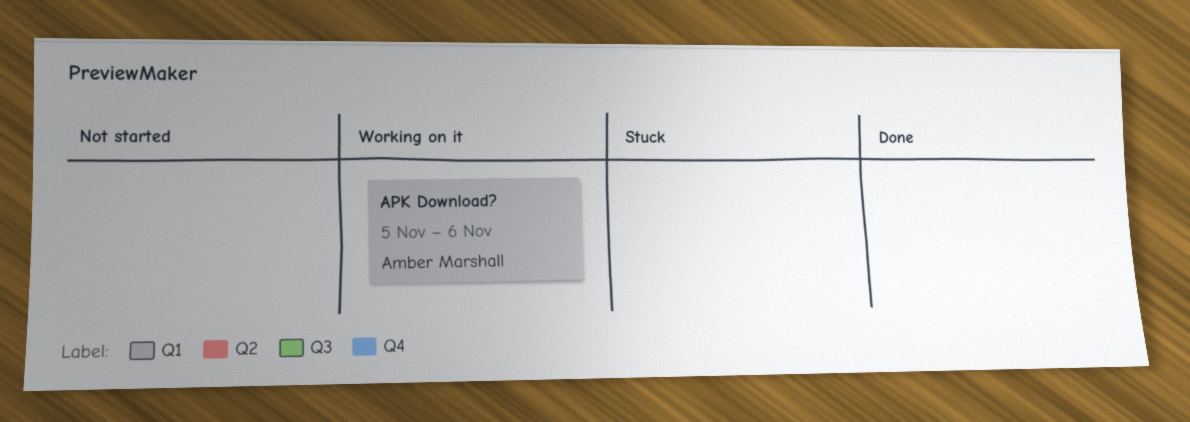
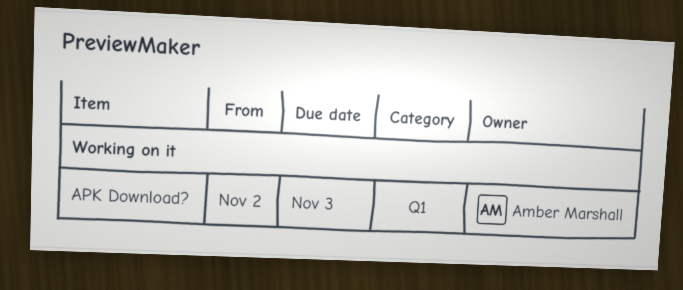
APK Download?, start: Nov 5 -> Nov 2
APK Download?, due: Nov 6 -> Nov 3

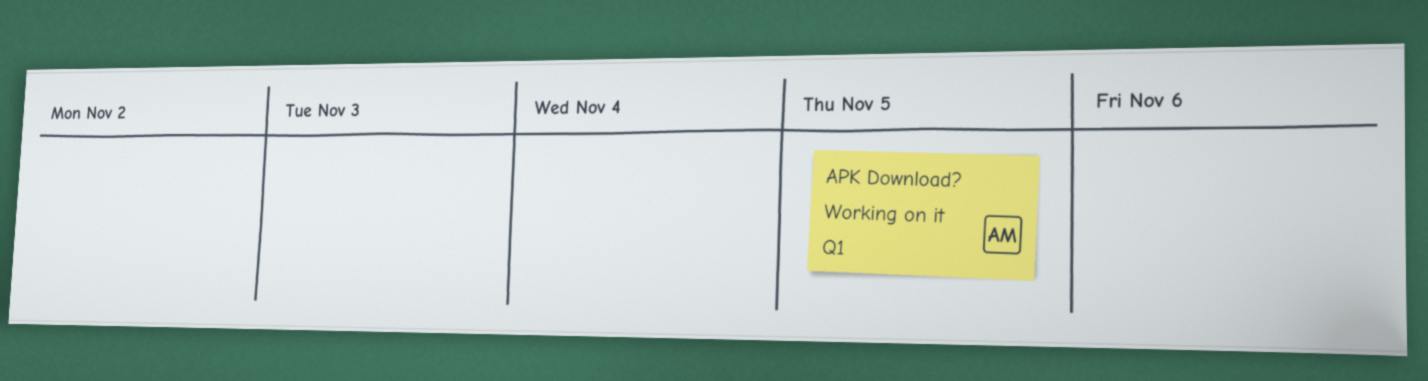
APK Download?, due: Nov 3 -> Nov 5

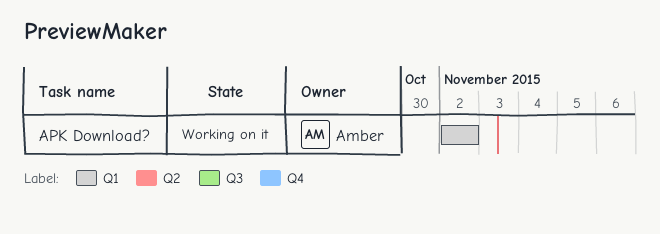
APK Download?, due: Nov 5 -> Nov 2

